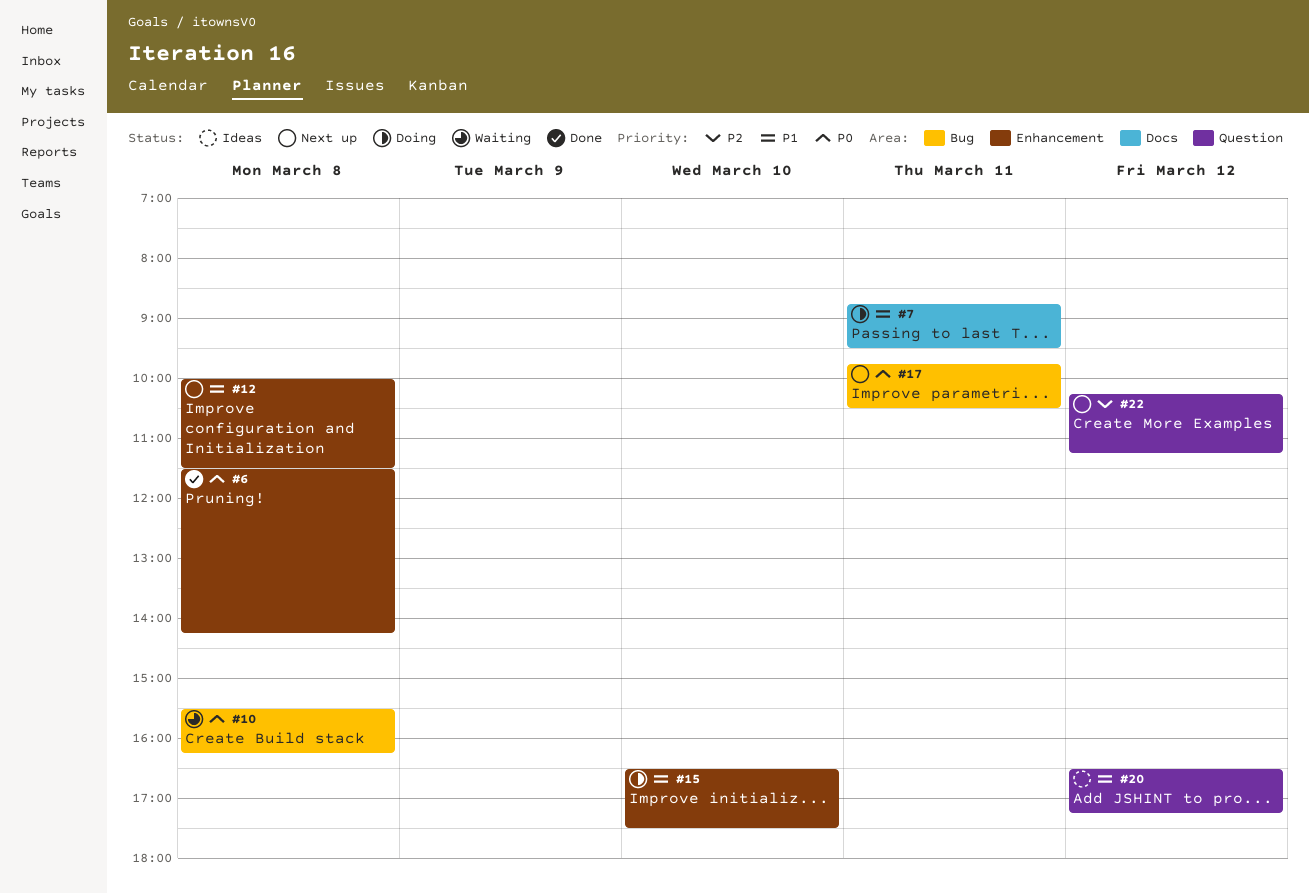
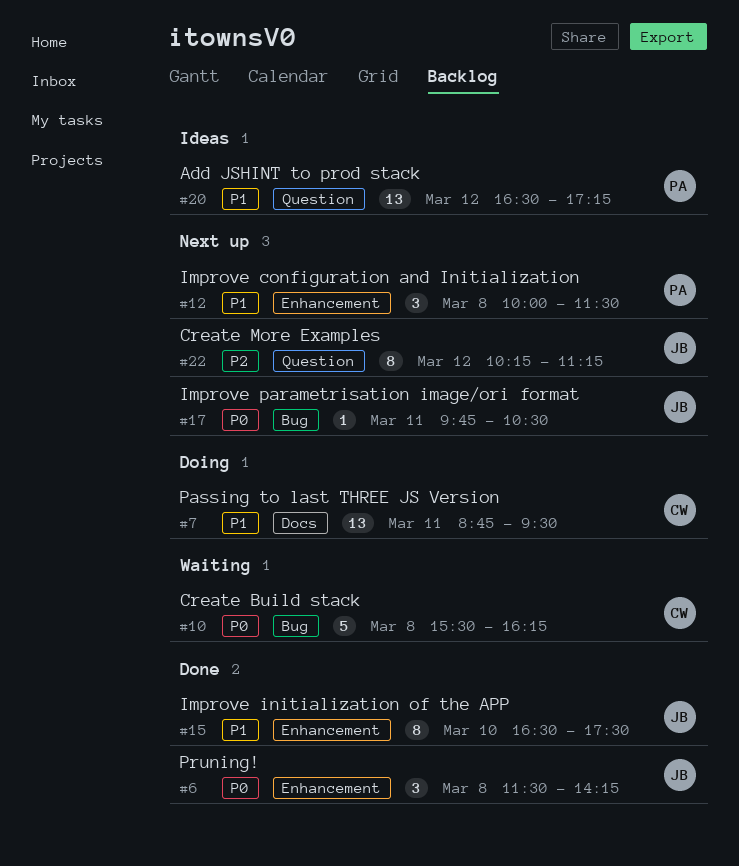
#15, status: Doing -> Done

